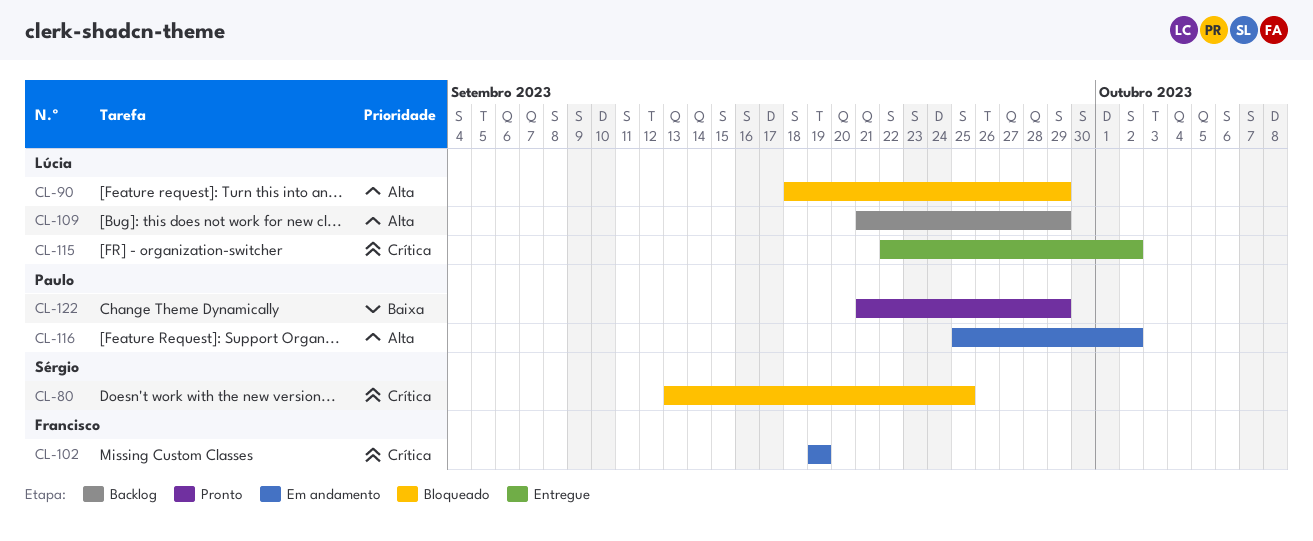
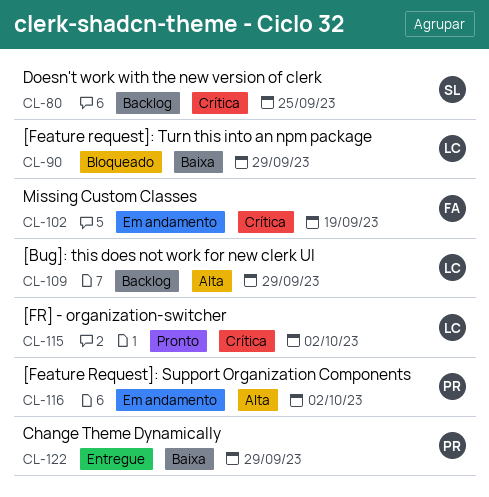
CL-80, status: Bloqueado -> Backlog
CL-90, priority: Alta -> Baixa
CL-115, status: Entregue -> Pronto
CL-122, status: Pronto -> Entregue

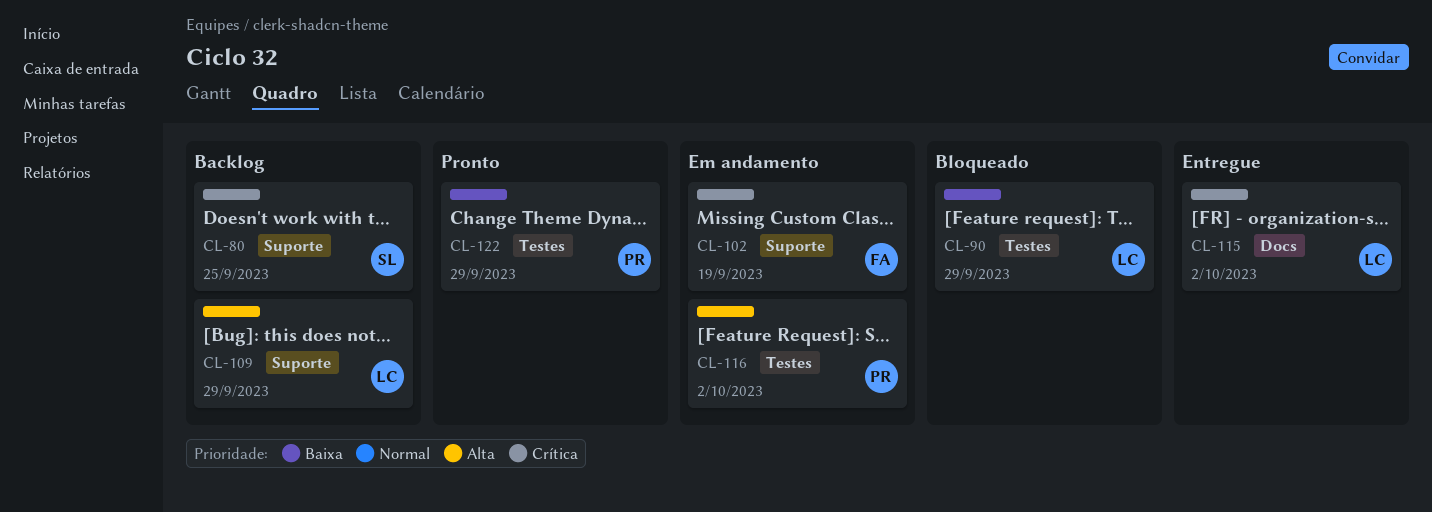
CL-115, status: Pronto -> Entregue
CL-122, status: Entregue -> Pronto

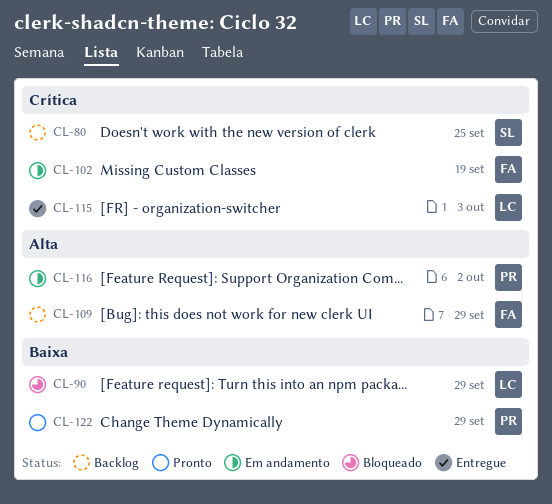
CL-109, owner: LC -> FA
CL-115, due: Oct 2 -> Oct 3

